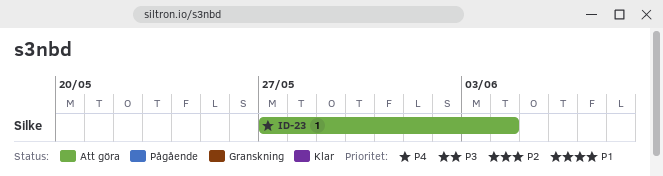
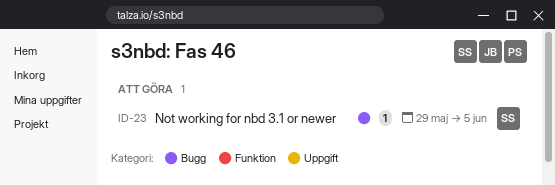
ID-23, start: May 27 -> May 29
ID-23, due: Jun 4 -> Jun 5

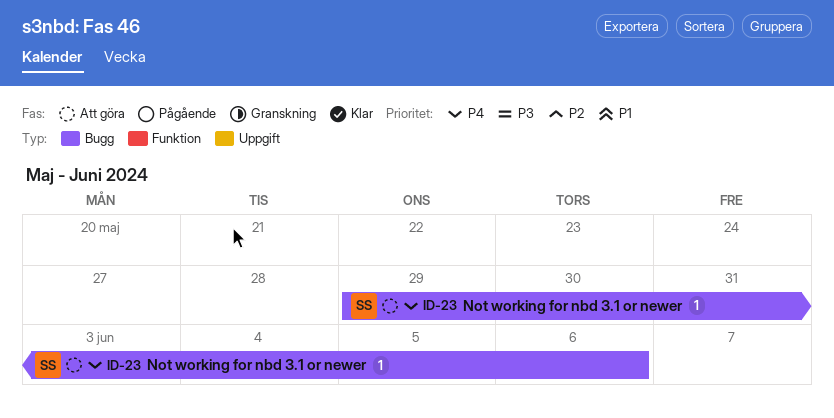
ID-23, due: Jun 5 -> Jun 6

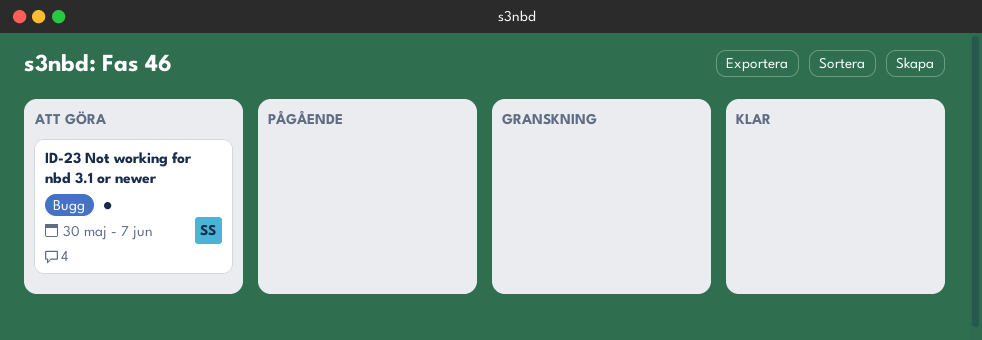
ID-23, start: May 29 -> May 30
ID-23, due: Jun 6 -> Jun 7

